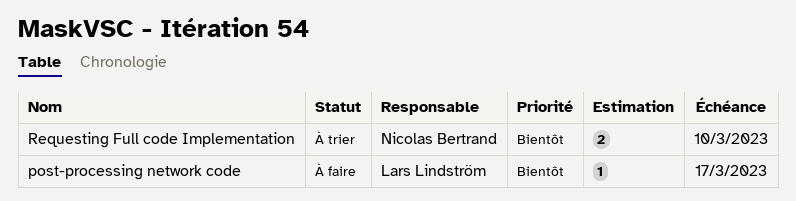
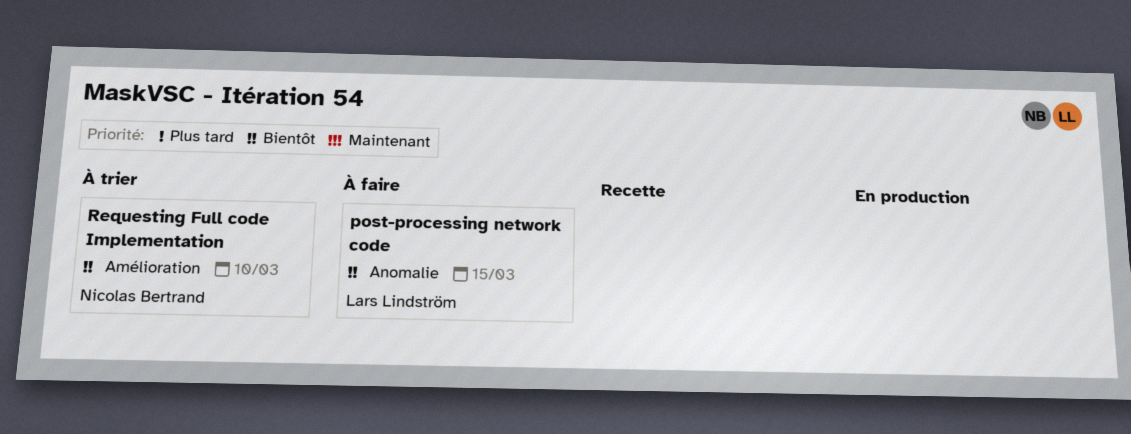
post-processing network code, due: Mar 17 -> Mar 15

